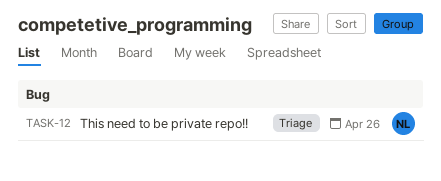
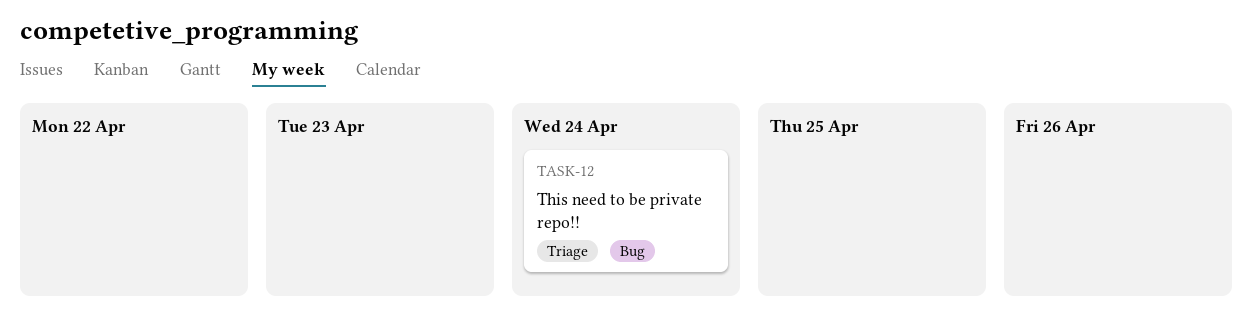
TASK-12, due: Apr 26 -> Apr 24

